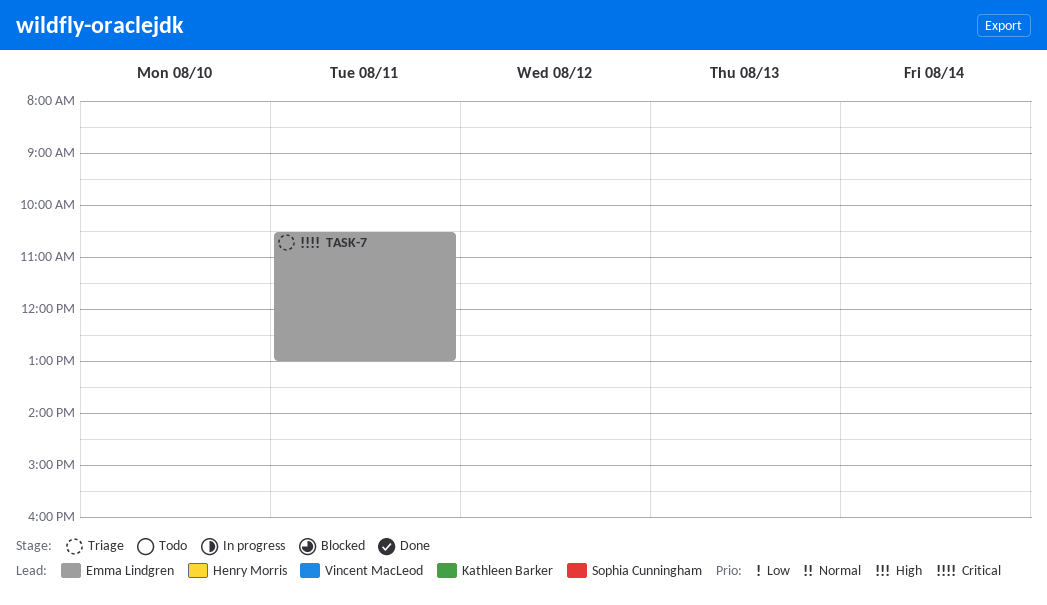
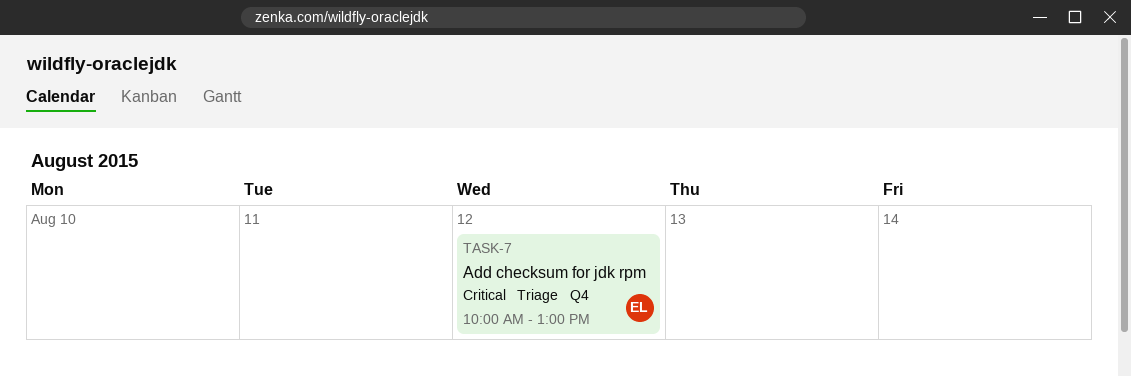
TASK-7, day: Aug 11 -> Aug 12
TASK-7, begins: 10:30 -> 10:00

